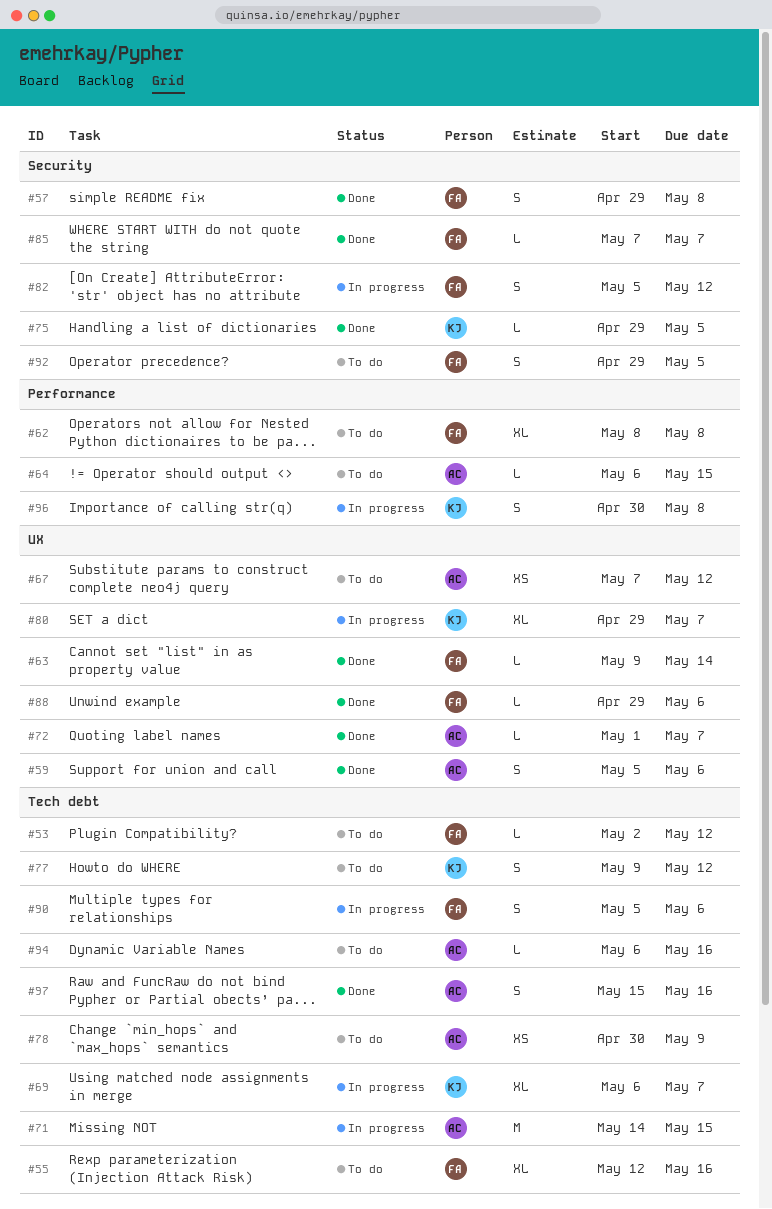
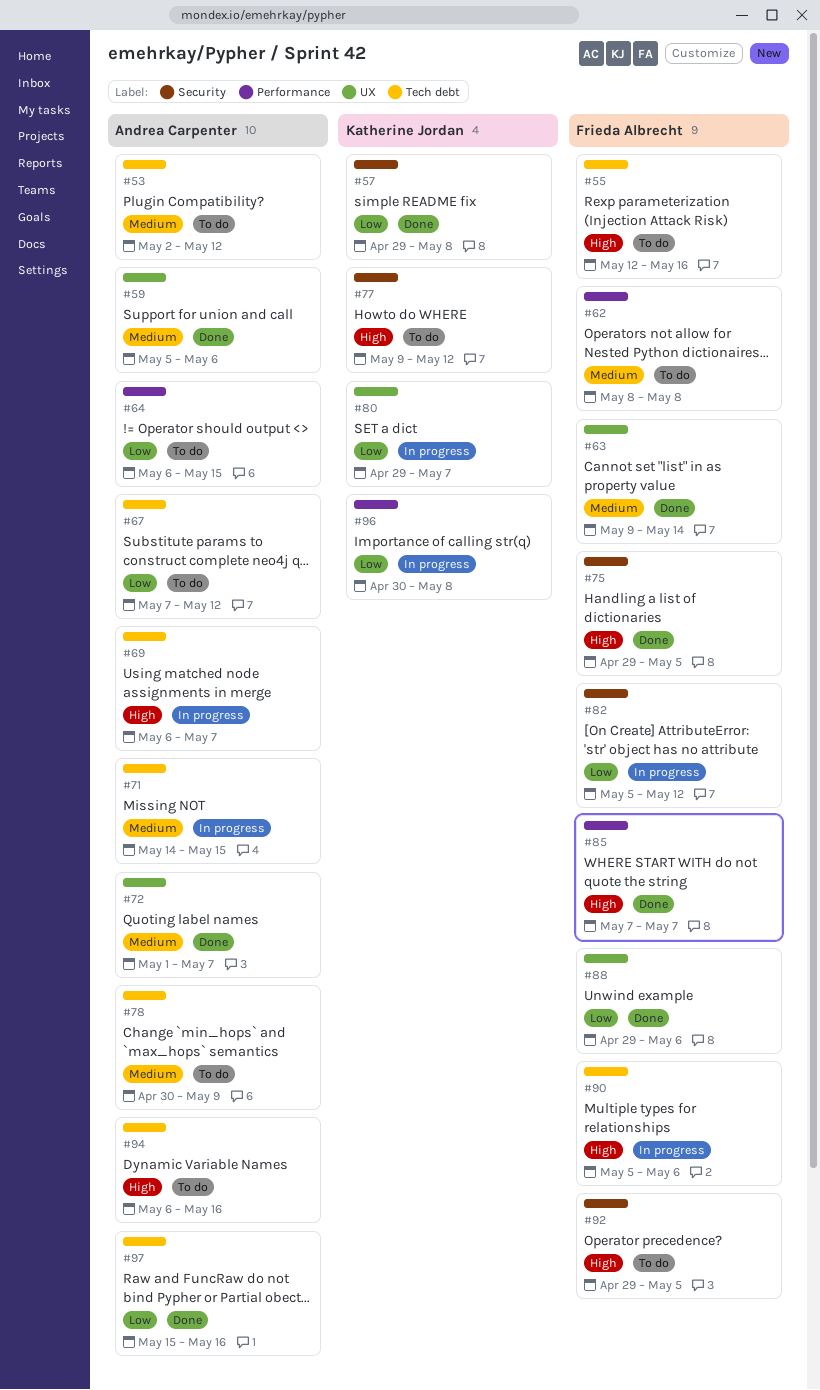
#53, owner: Frieda Albrecht -> Andrea Carpenter
#57, owner: Frieda Albrecht -> Katherine Jordan
#67, label: UX -> Tech debt
#69, owner: Katherine Jordan -> Andrea Carpenter
#75, owner: Katherine Jordan -> Frieda Albrecht
#77, label: Tech debt -> Security
#85, label: Security -> Performance

